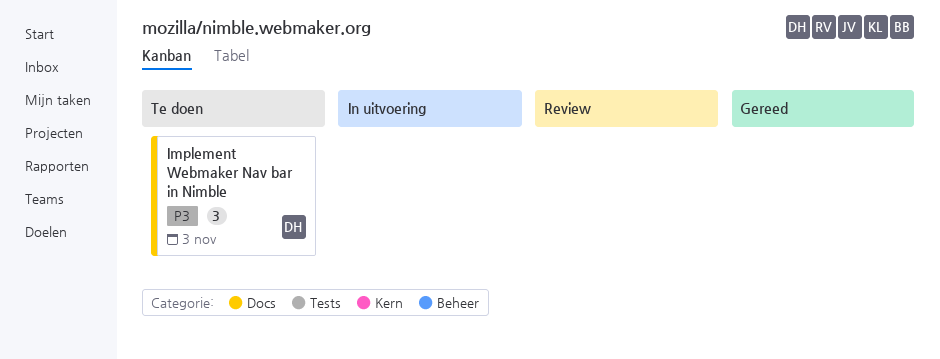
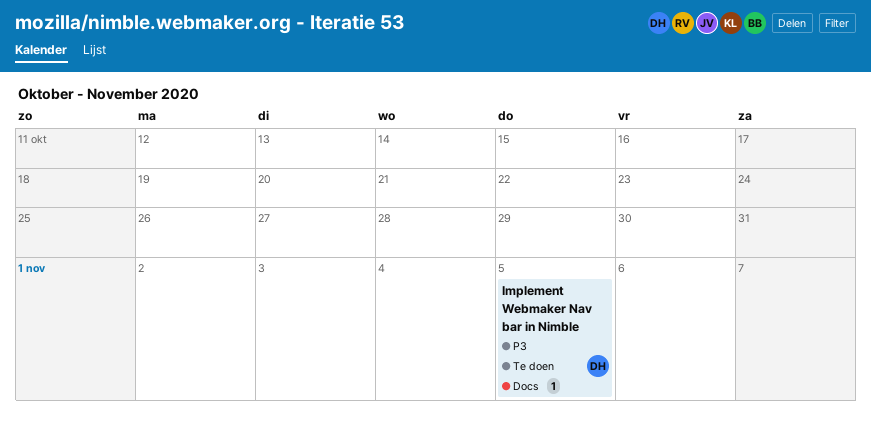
Implement Webmaker Nav bar in Nimble, estimate: 3 -> 1
Implement Webmaker Nav bar in Nimble, due: Nov 3 -> Nov 5

